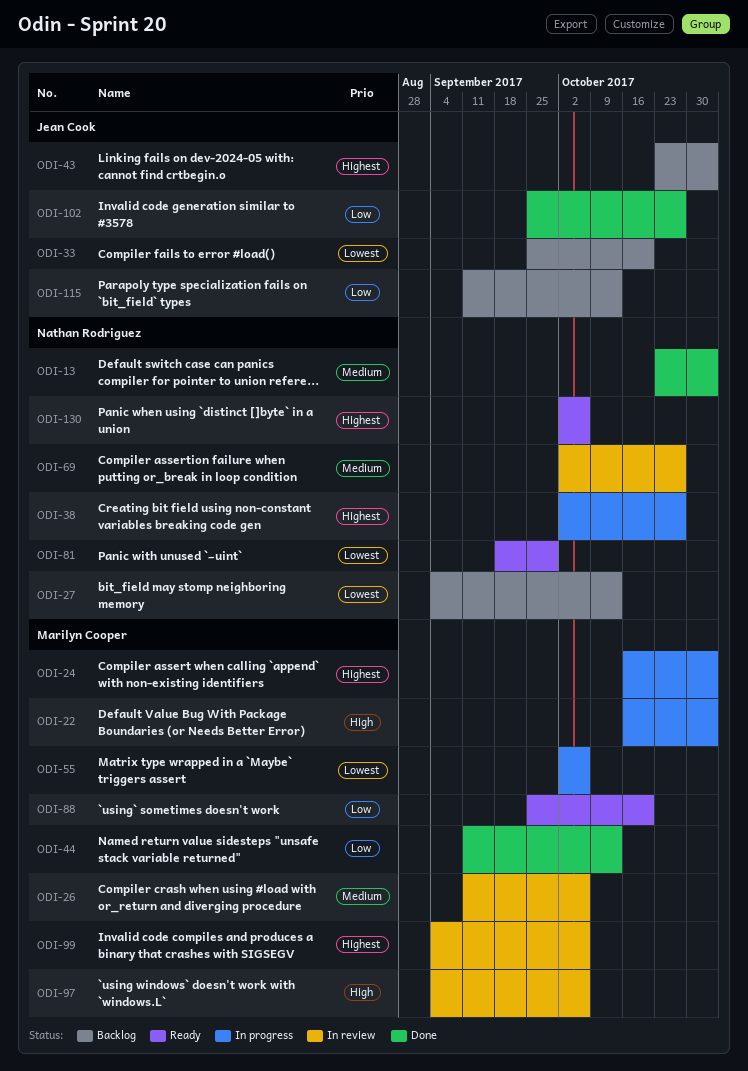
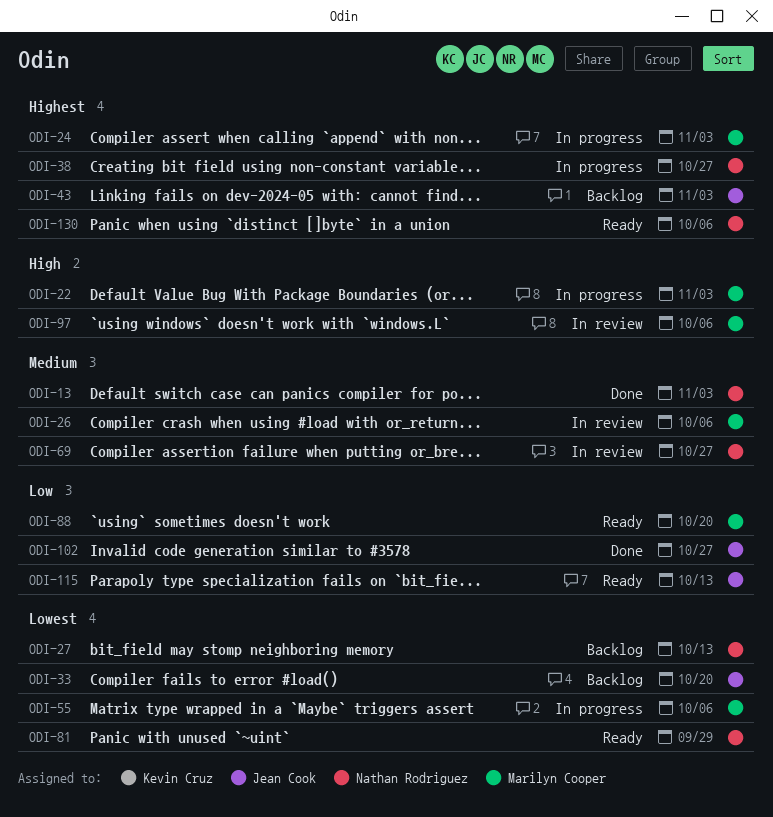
ODI-44: present -> none
ODI-99: present -> none
ODI-115, status: Backlog -> Ready

